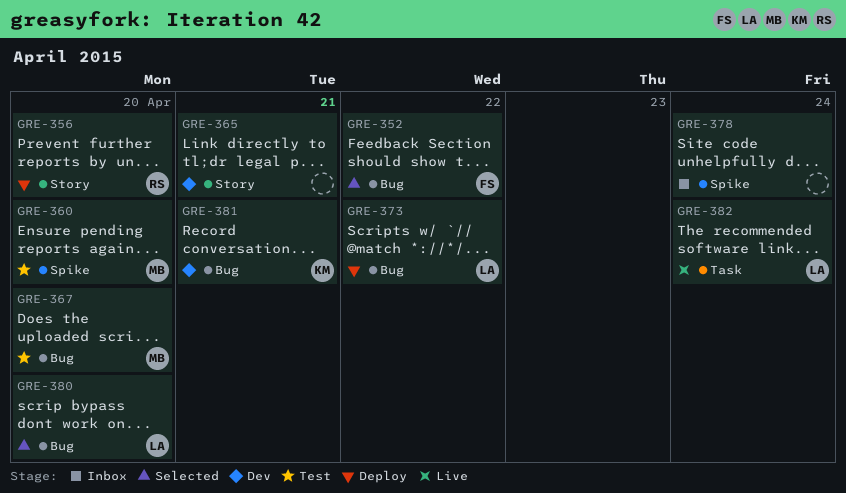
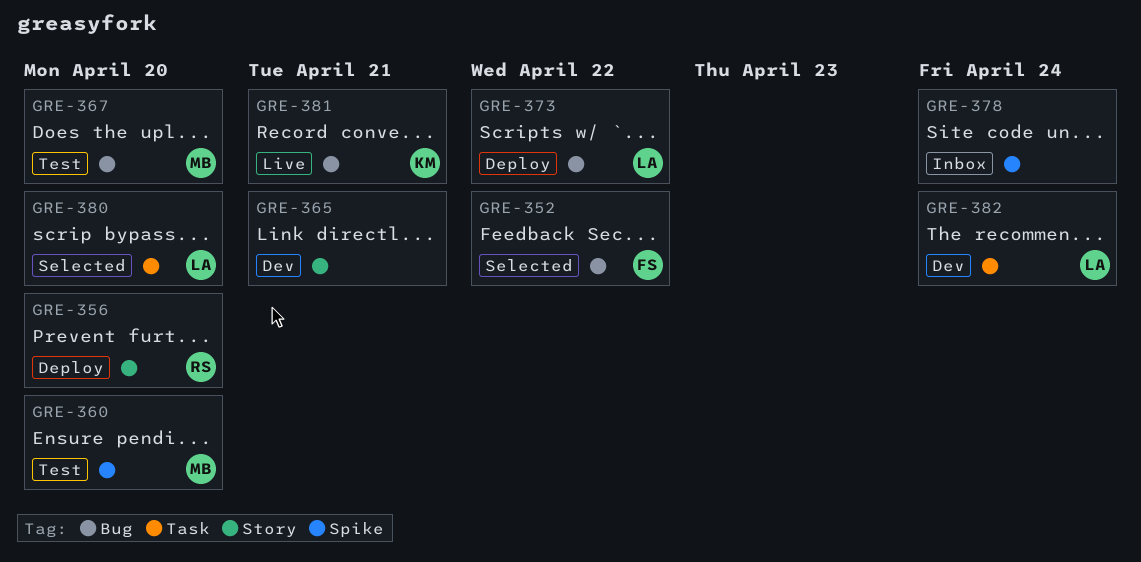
GRE-380, label: Bug -> Task
GRE-381, status: Dev -> Live
GRE-382, status: Live -> Dev

